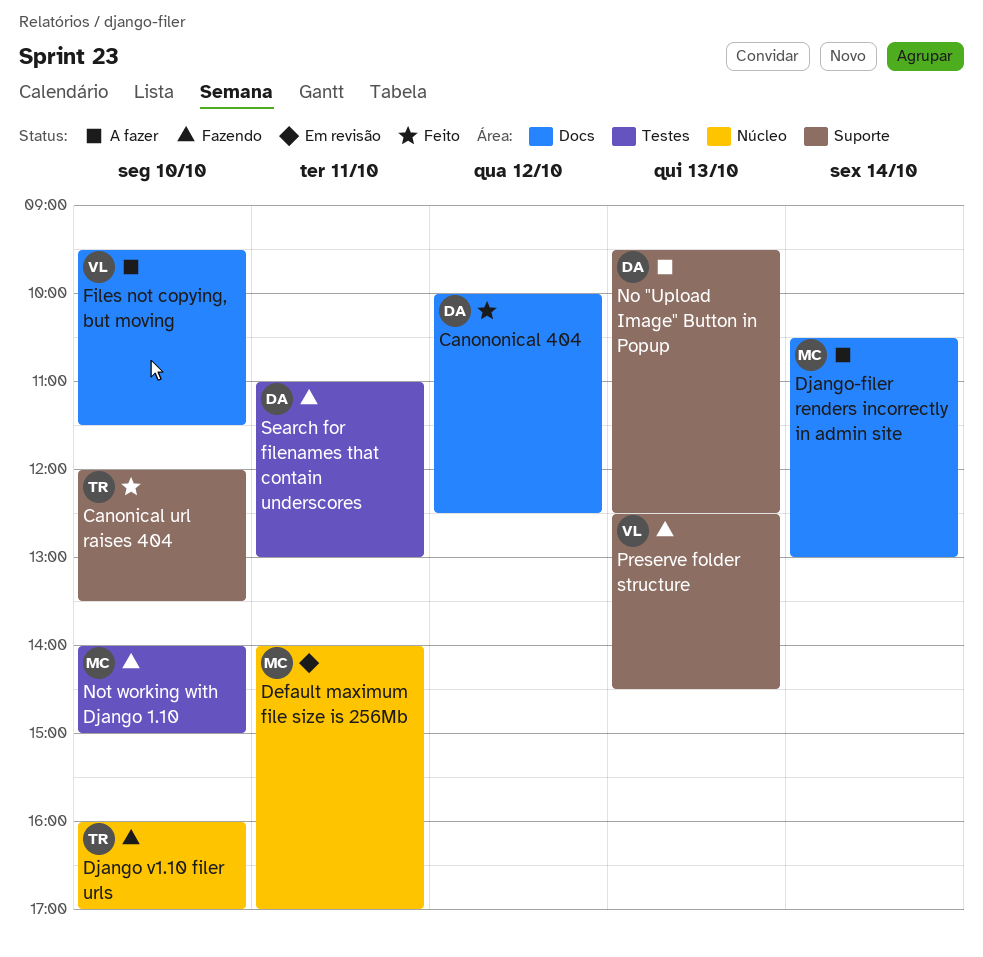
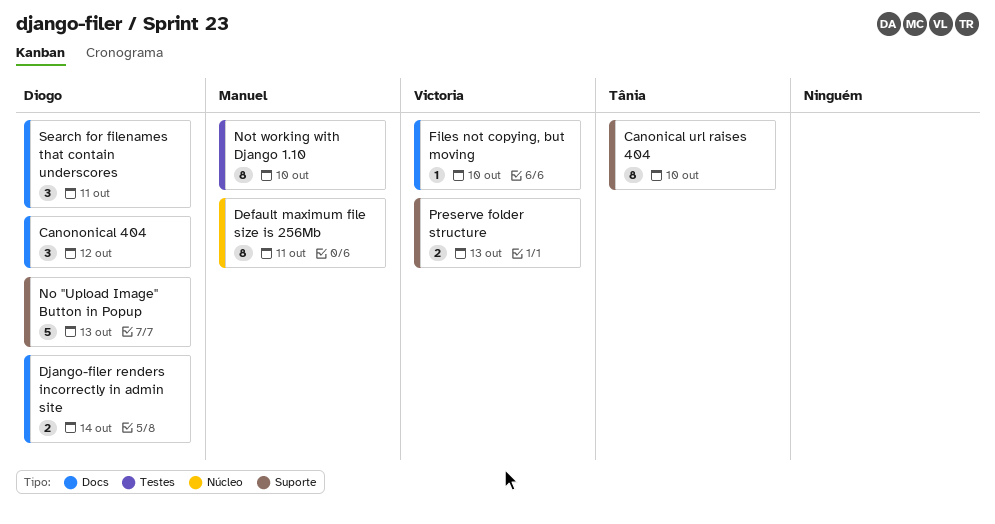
Django v1.10 filer urls: present -> none
Django-filer renders incorrectly in admin site, owner: Manuel -> Diogo
Search for filenames that contain underscores, label: Testes -> Docs

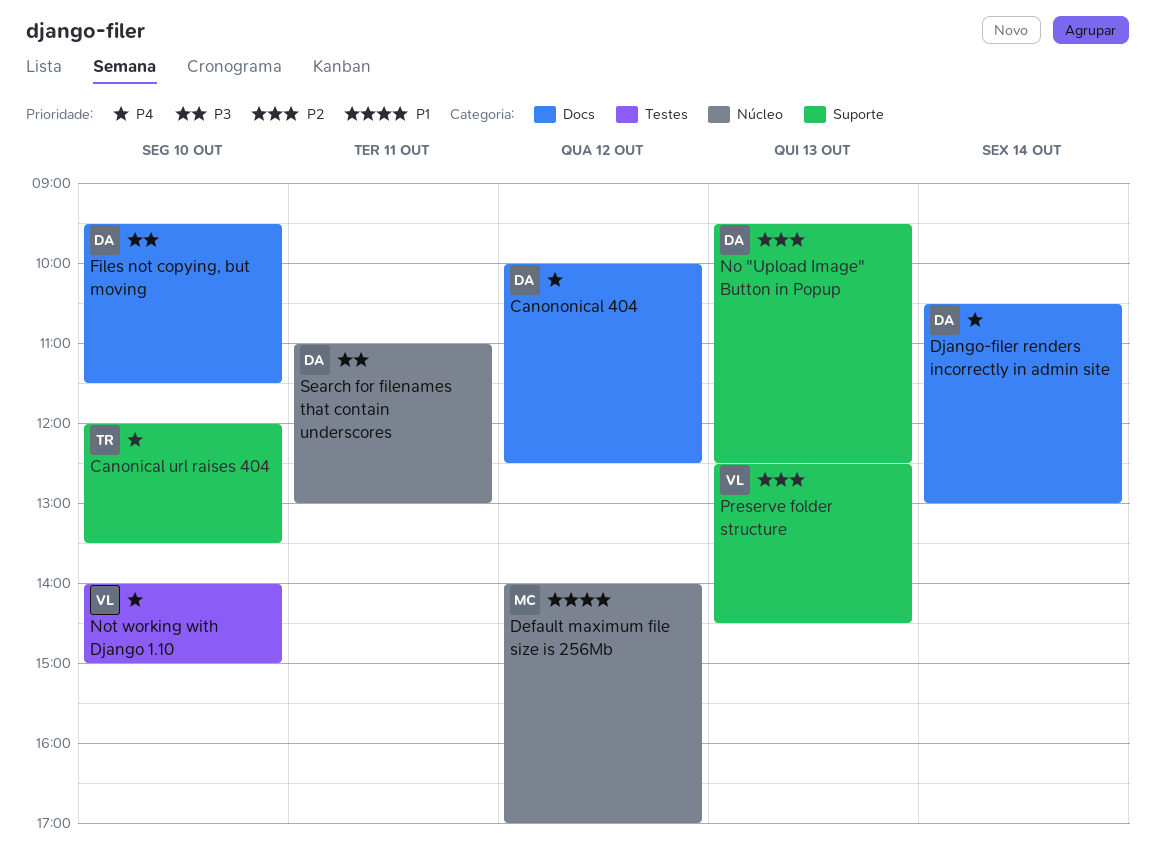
Default maximum file size is 256Mb, day: Oct 11 -> Oct 12
Files not copying, but moving, owner: Victoria -> Diogo
Not working with Django 1.10, owner: Manuel -> Victoria
Search for filenames that contain underscores, label: Docs -> Núcleo

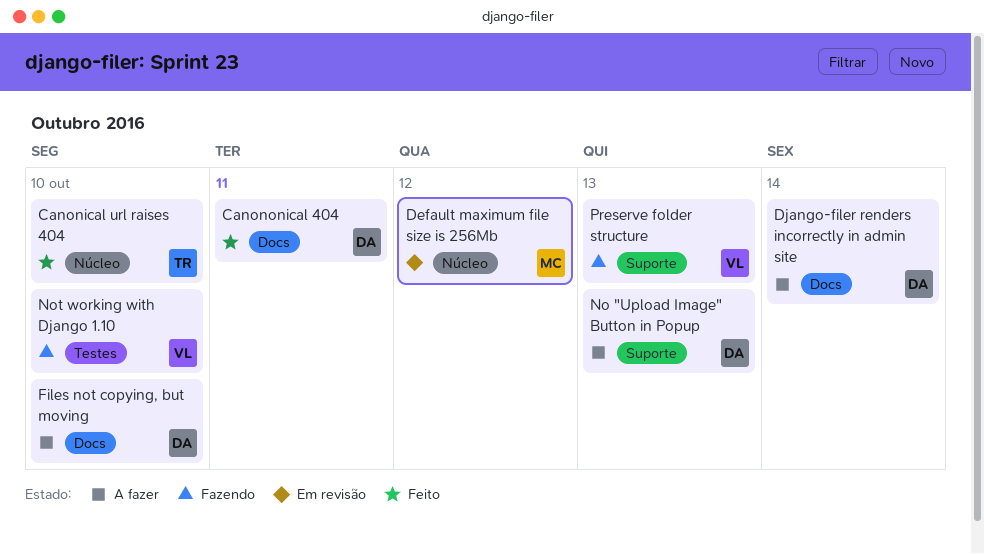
Canonical url raises 404, label: Suporte -> Núcleo
Canononical 404, day: Oct 12 -> Oct 11
Search for filenames that contain underscores: present -> none

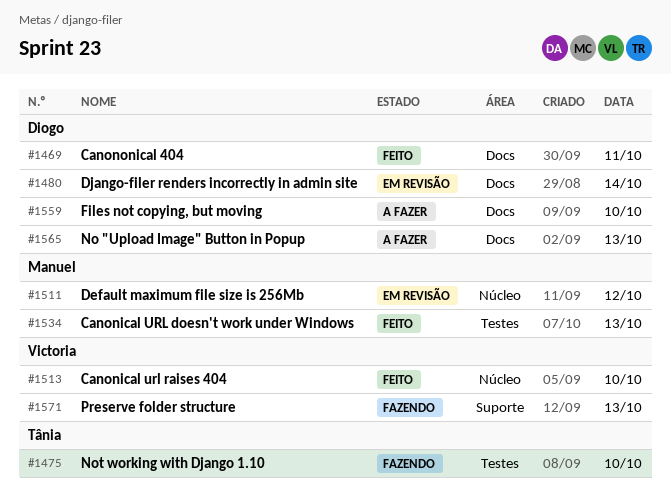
Canonical URL doesn't work under Windows: none -> present
Canonical url raises 404, owner: Tânia -> Victoria
Django-filer renders incorrectly in admin site, status: A fazer -> Em revisão
No "Upload Image" Button in Popup, label: Suporte -> Docs
Not working with Django 1.10, owner: Victoria -> Tânia

